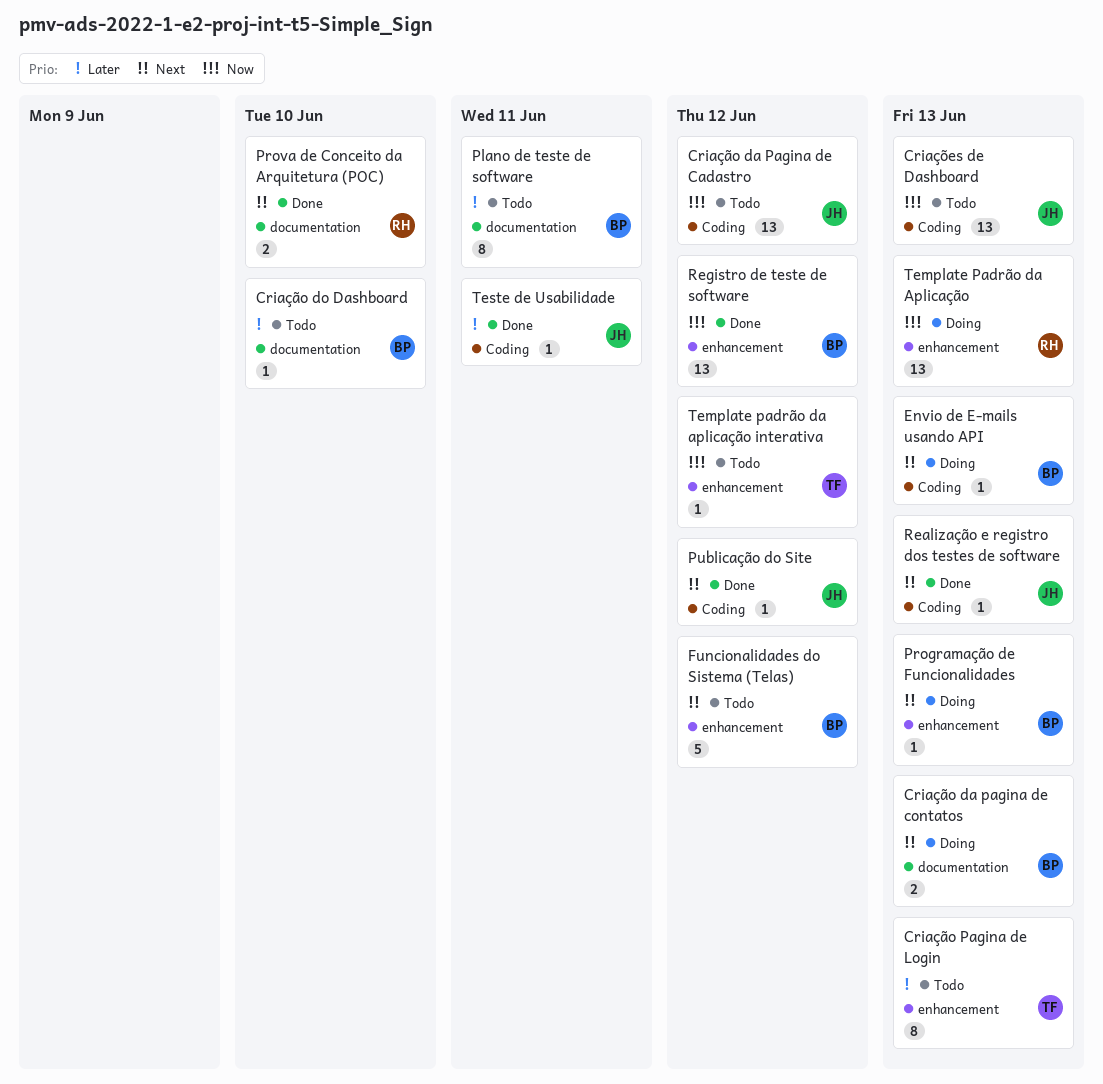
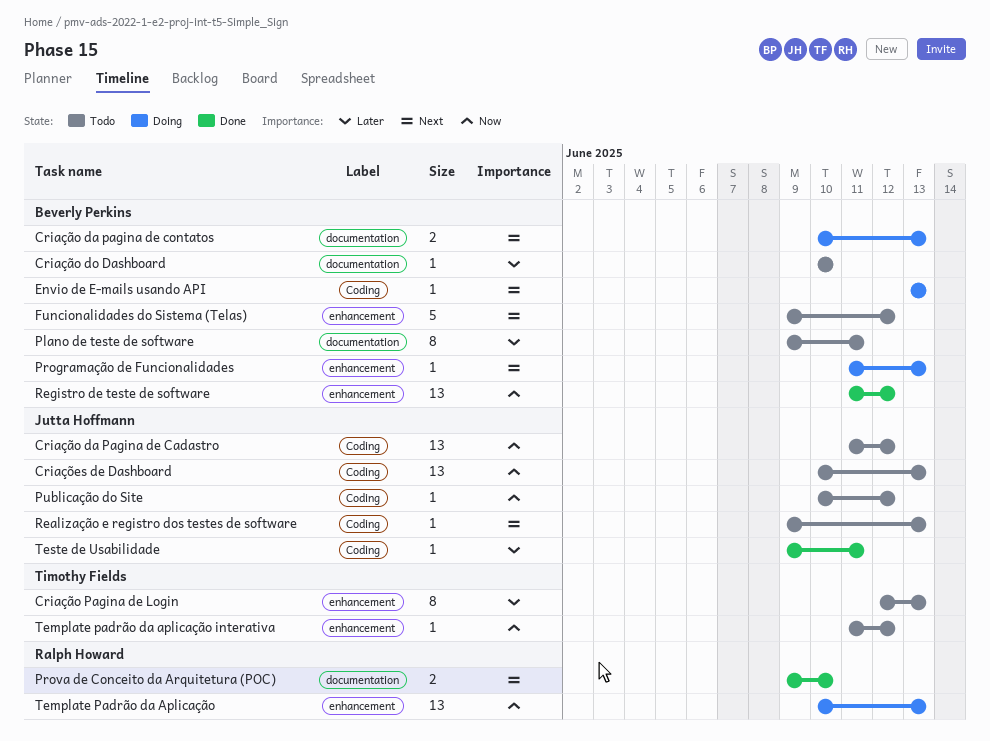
Publicação do Site, status: Done -> Todo
Publicação do Site, priority: Next -> Now
Realização e registro dos testes de software, status: Done -> Todo

